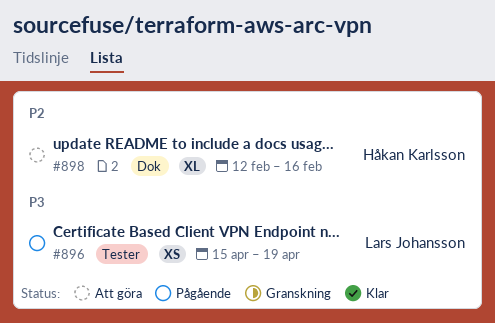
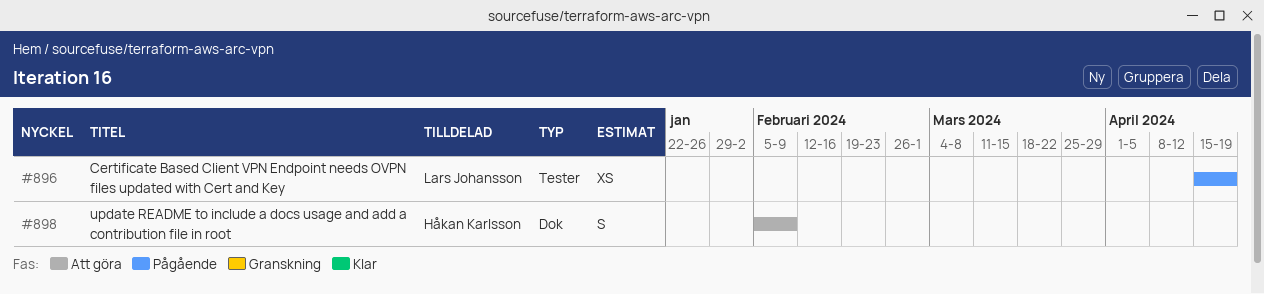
#898, estimate: XL -> S
#898, start: Feb 12 -> Feb 5
#898, due: Feb 16 -> Feb 9

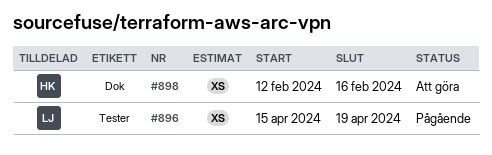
#898, estimate: S -> XS
#898, start: Feb 5 -> Feb 12
#898, due: Feb 9 -> Feb 16

